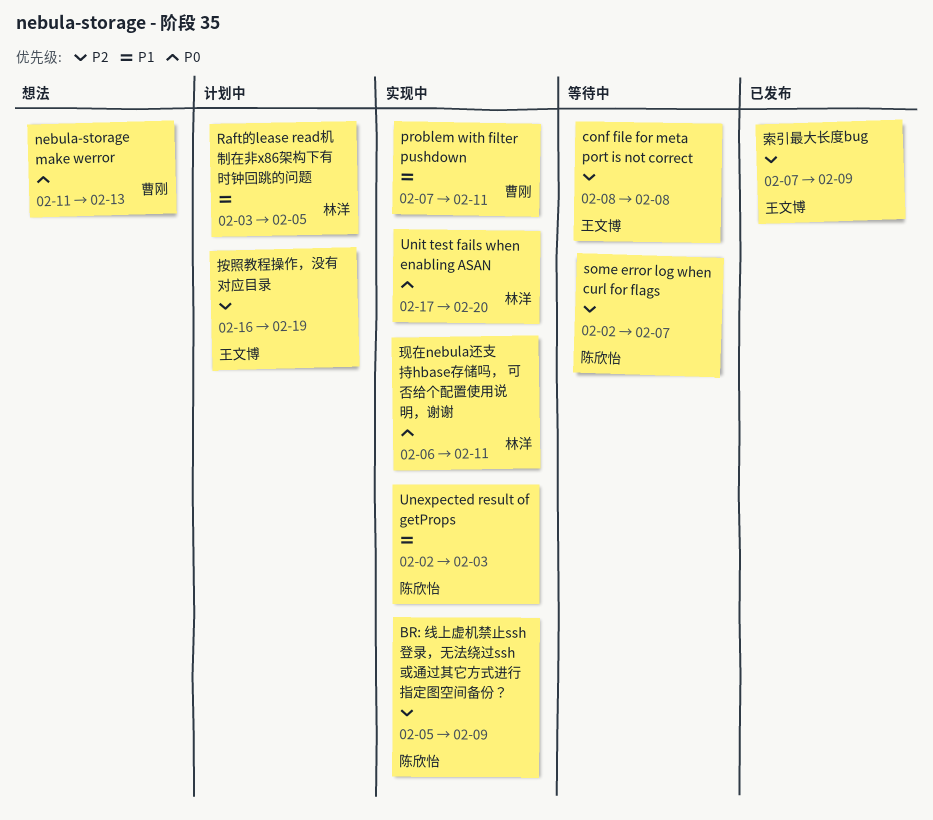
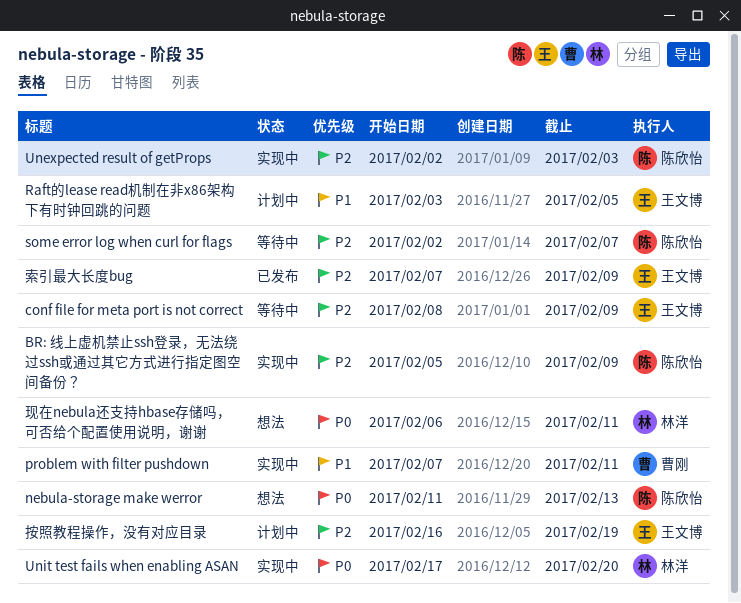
conf file for meta port is not correct, due: Feb 8 -> Feb 9
nebula-storage make werror, owner: 曹刚 -> 陈欣怡
Raft的lease read机制在非x86架构下有时钟回跳的问题, owner: 林洋 -> 王文博
Unexpected result of getProps, priority: P1 -> P2
现在nebula还支持hbase存储吗， 可否给个配置使用说明，谢谢, status: 实现中 -> 想法

